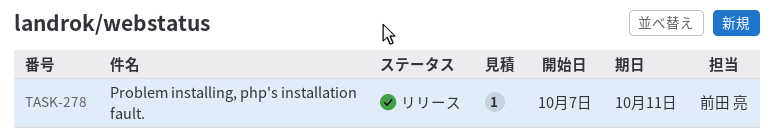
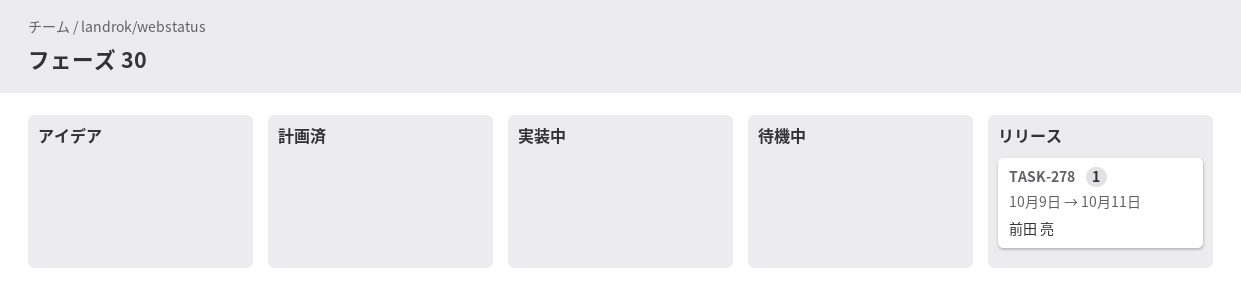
TASK-278, start: Oct 7 -> Oct 9

